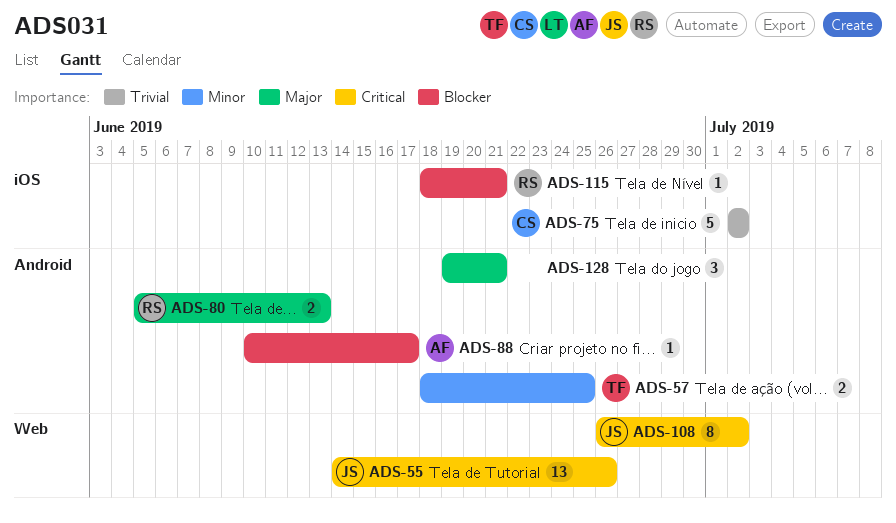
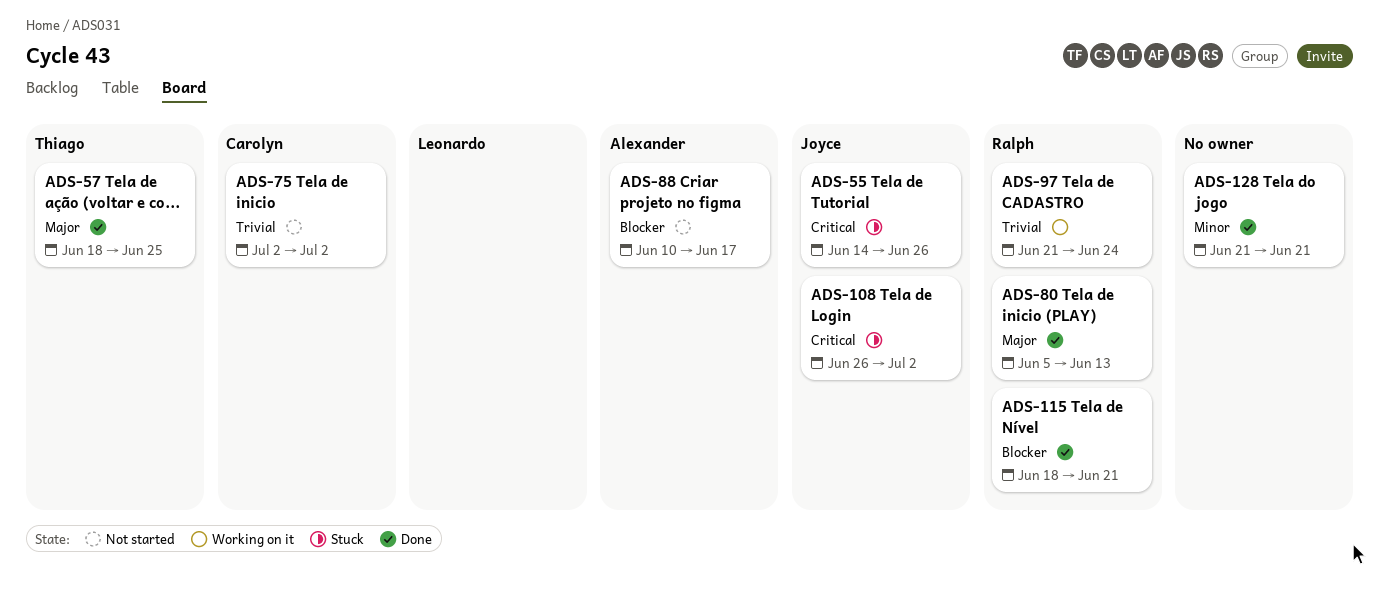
ADS-57, priority: Minor -> Major
ADS-97: none -> present
ADS-128, priority: Major -> Minor
ADS-128, start: Jun 19 -> Jun 21

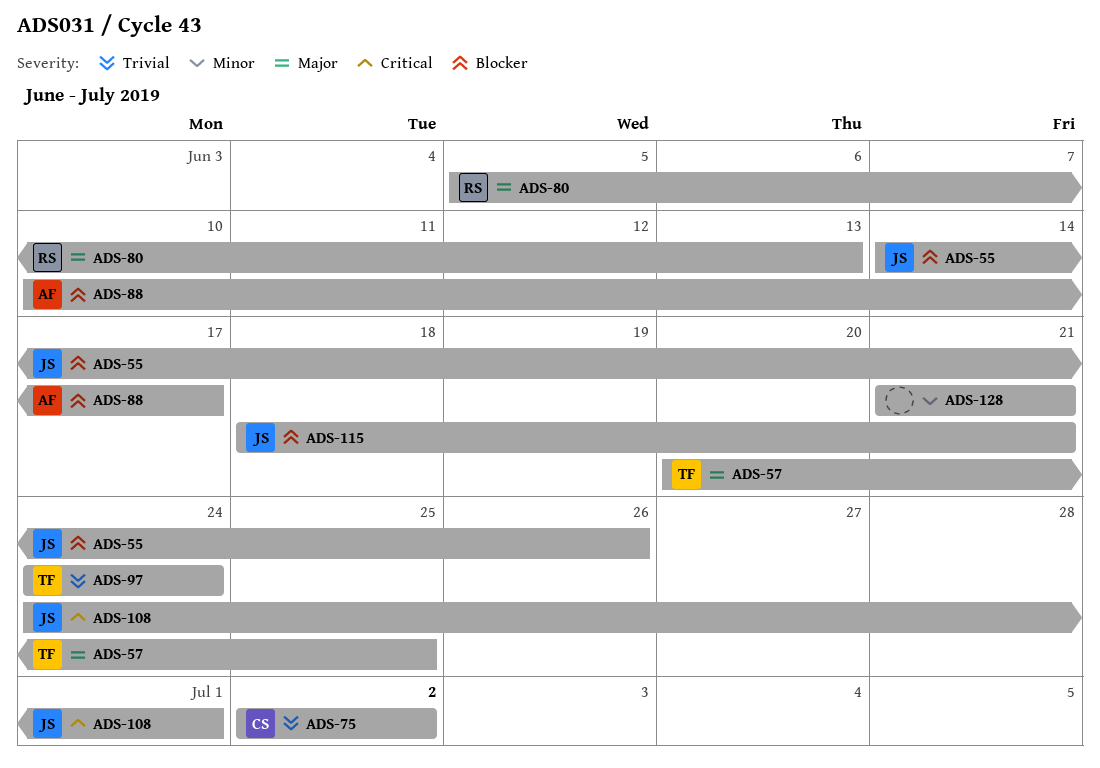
ADS-55, priority: Critical -> Blocker
ADS-57, start: Jun 18 -> Jun 20
ADS-97, owner: Ralph -> Thiago
ADS-97, start: Jun 21 -> Jun 24
ADS-108, start: Jun 26 -> Jun 24
ADS-108, due: Jul 2 -> Jul 1
ADS-115, owner: Ralph -> Joyce

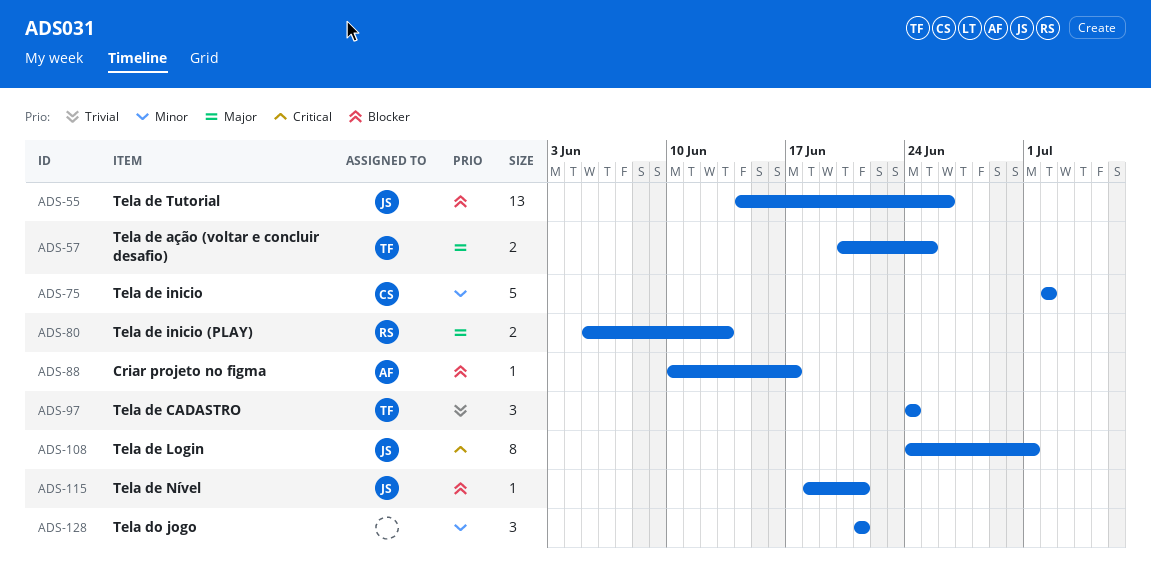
ADS-75, priority: Trivial -> Minor

